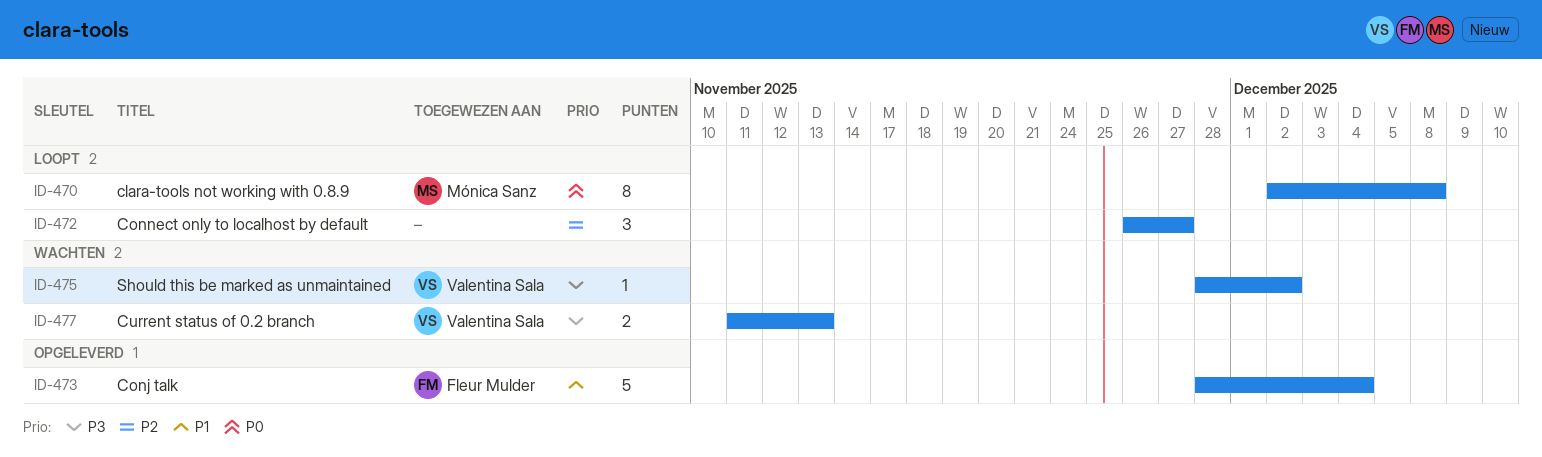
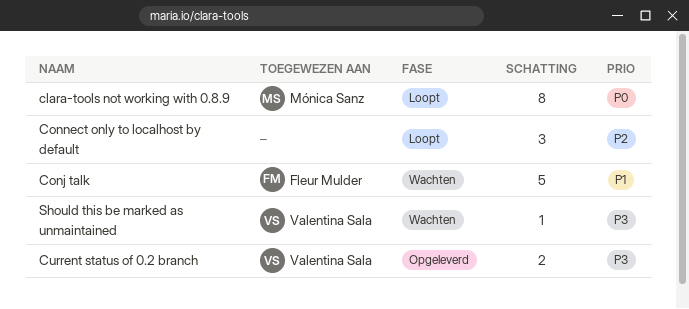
Conj talk, status: Opgeleverd -> Wachten
Current status of 0.2 branch, status: Wachten -> Opgeleverd

